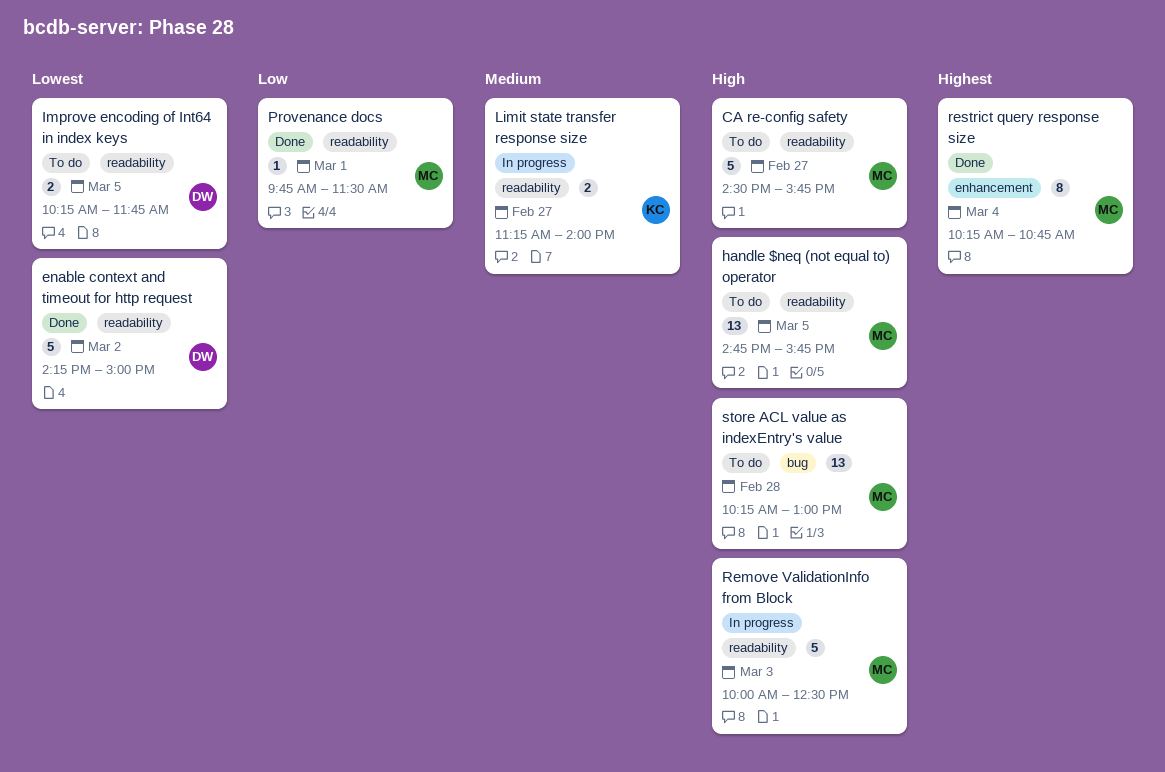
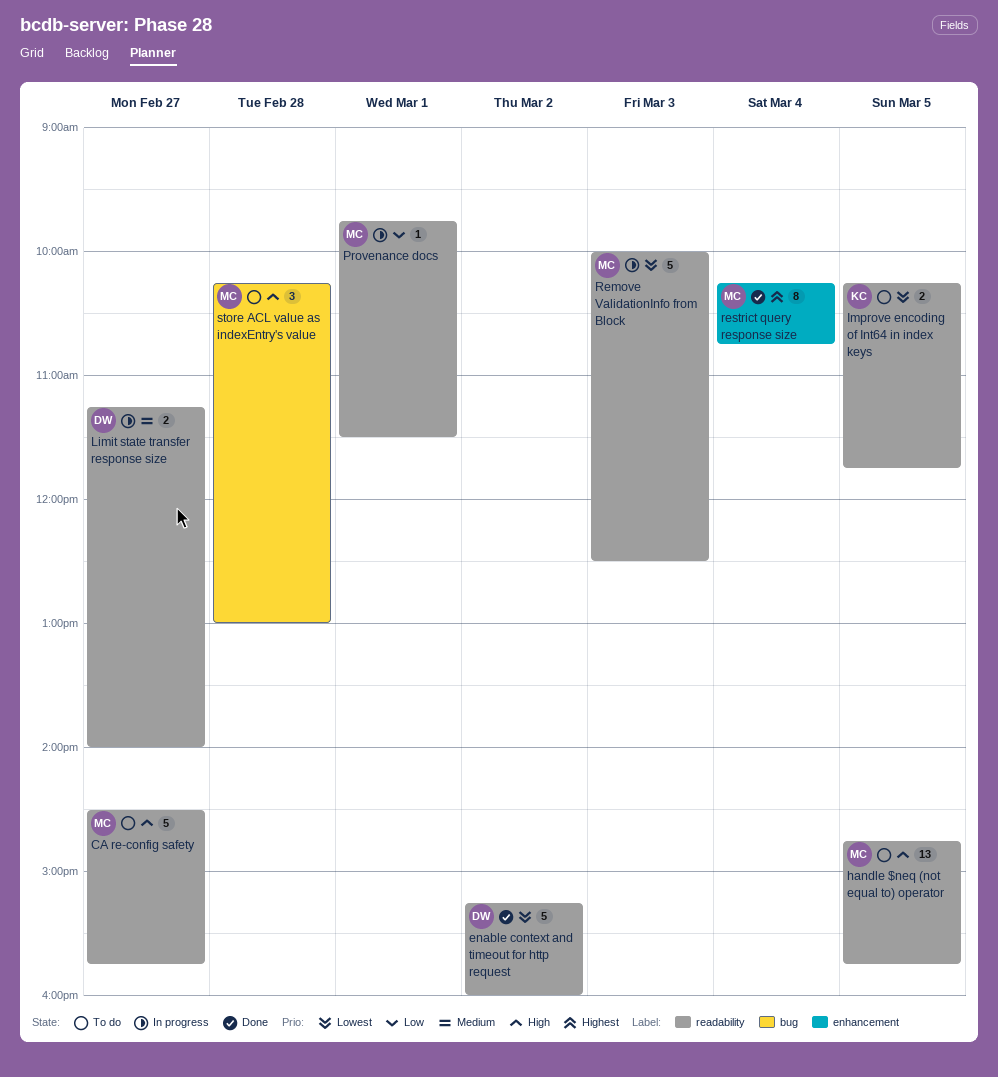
enable context and timeout for http request, begins: 14:15 -> 15:15
enable context and timeout for http request, ends: 15:00 -> 16:00
Improve encoding of Int64 in index keys, owner: DW -> KC
Limit state transfer response size, owner: KC -> DW
Provenance docs, status: Done -> In progress
Remove ValidationInfo from Block, priority: High -> Lowest
store ACL value as indexEntry's value, estimate: 13 -> 3

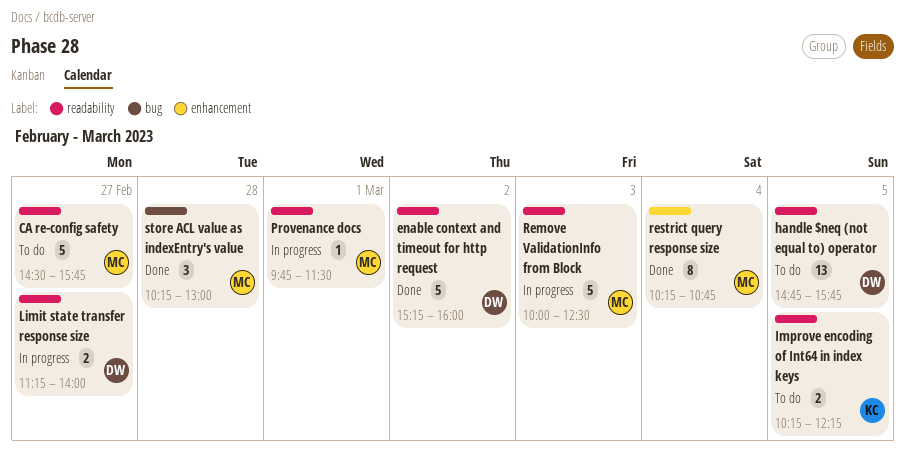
handle $neq (not equal to) operator, owner: MC -> DW
Improve encoding of Int64 in index keys, ends: 11:45 -> 12:15
store ACL value as indexEntry's value, status: To do -> Done

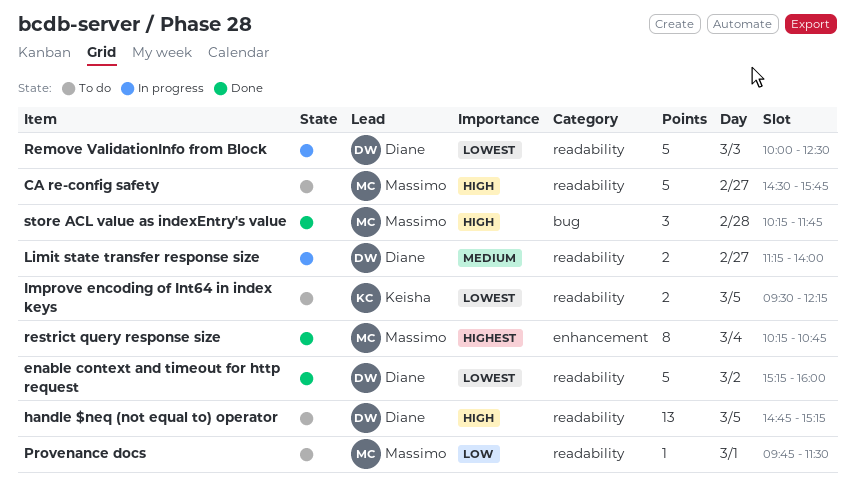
handle $neq (not equal to) operator, ends: 15:45 -> 15:15
Improve encoding of Int64 in index keys, begins: 10:15 -> 09:30
Provenance docs, status: In progress -> To do
Remove ValidationInfo from Block, owner: Massimo -> Diane
store ACL value as indexEntry's value, ends: 13:00 -> 11:45

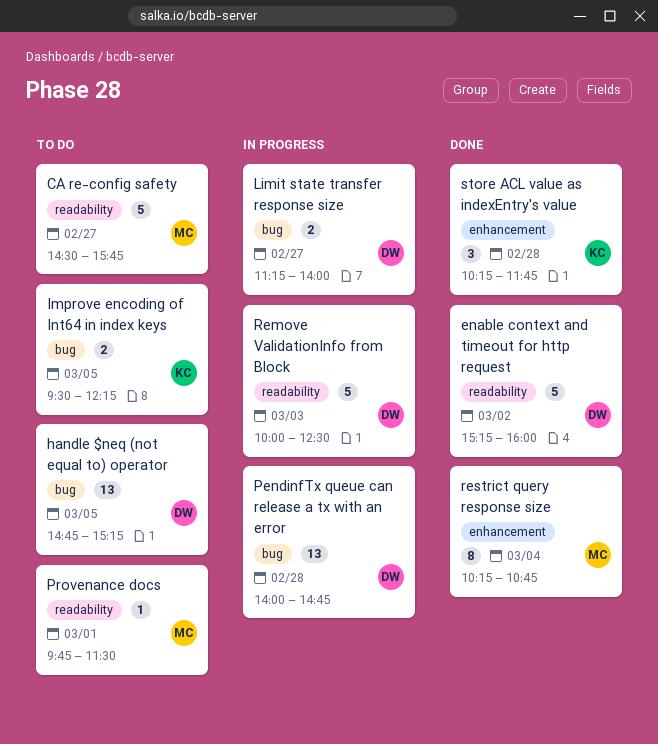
handle $neq (not equal to) operator, label: readability -> bug
Improve encoding of Int64 in index keys, label: readability -> bug
Limit state transfer response size, label: readability -> bug
PendinfTx queue can release a tx with an error: none -> present
store ACL value as indexEntry's value, owner: Massimo -> Keisha
store ACL value as indexEntry's value, label: bug -> enhancement

